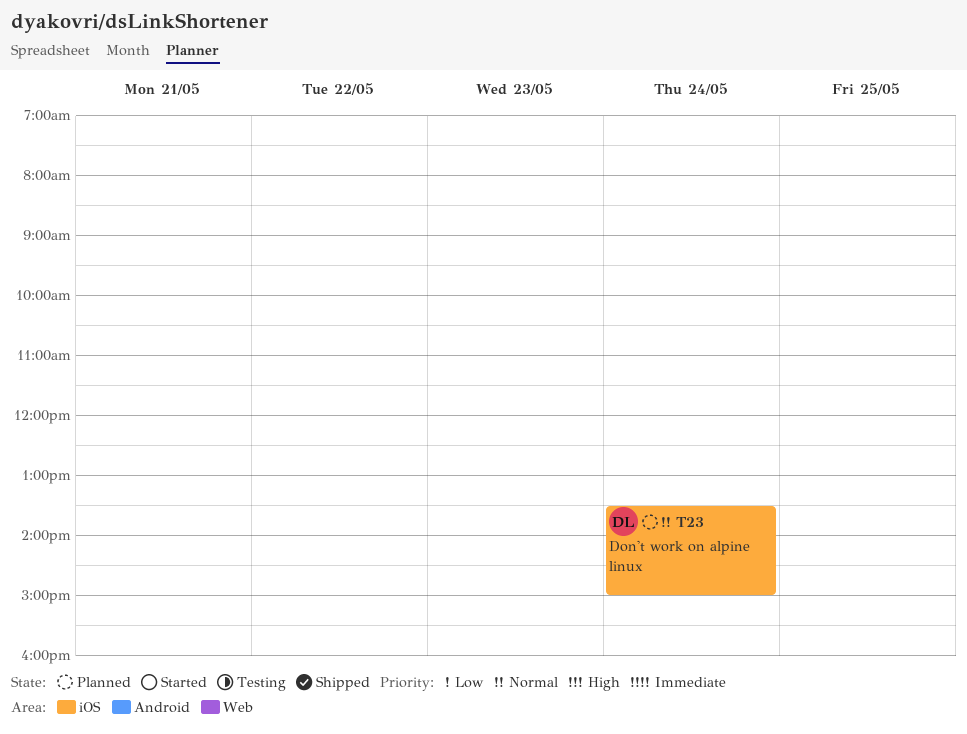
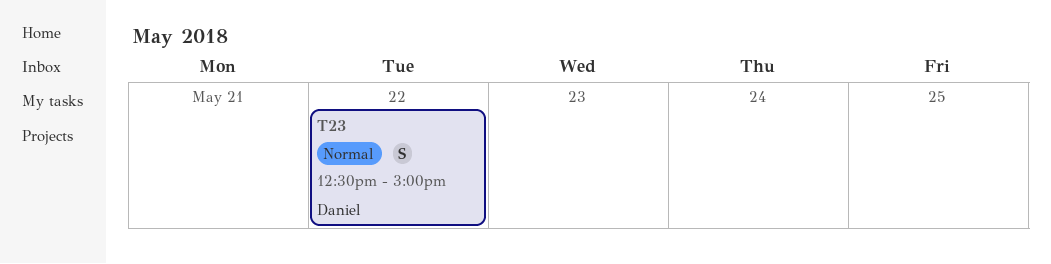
T23, day: May 24 -> May 22
T23, begins: 13:30 -> 12:30

